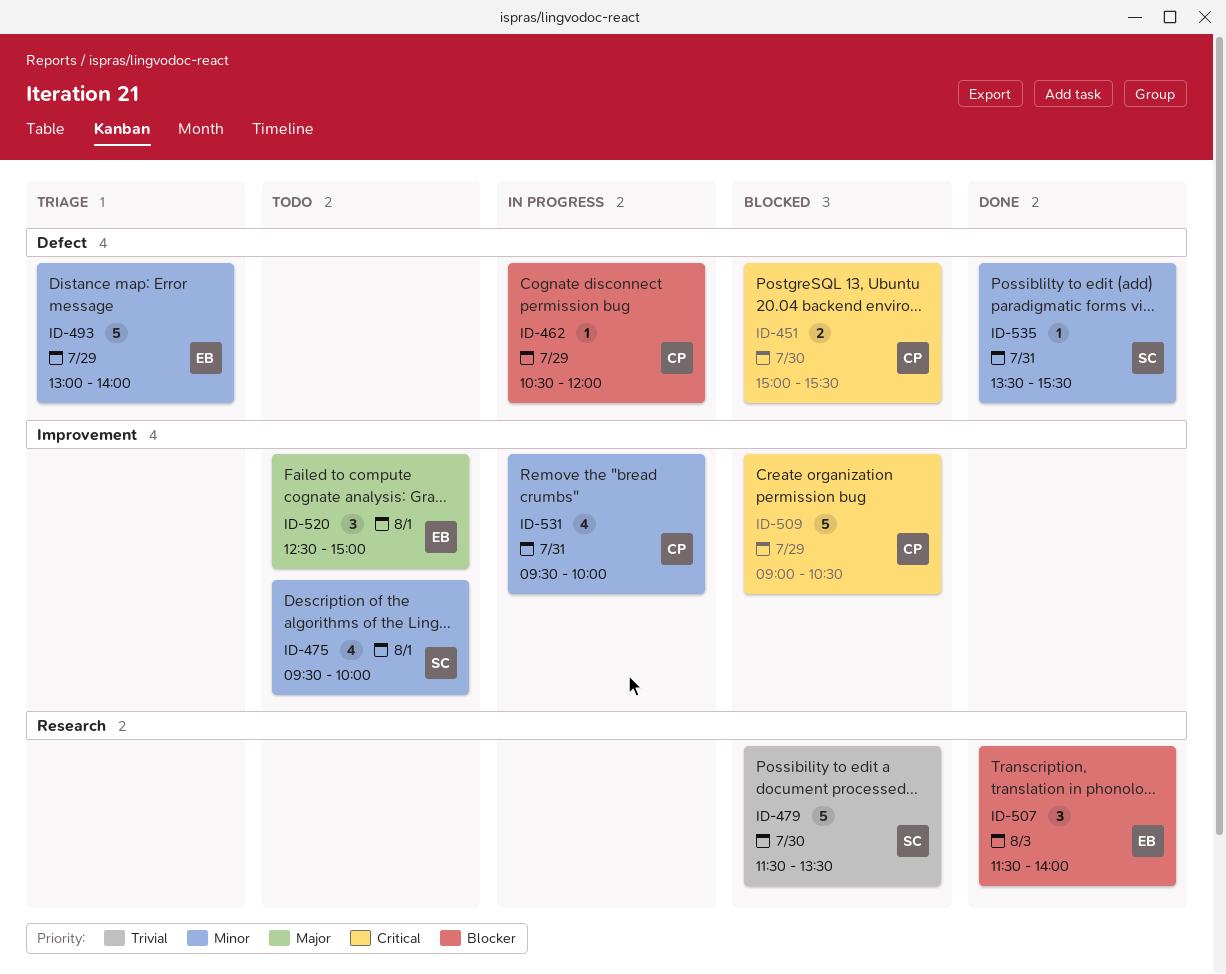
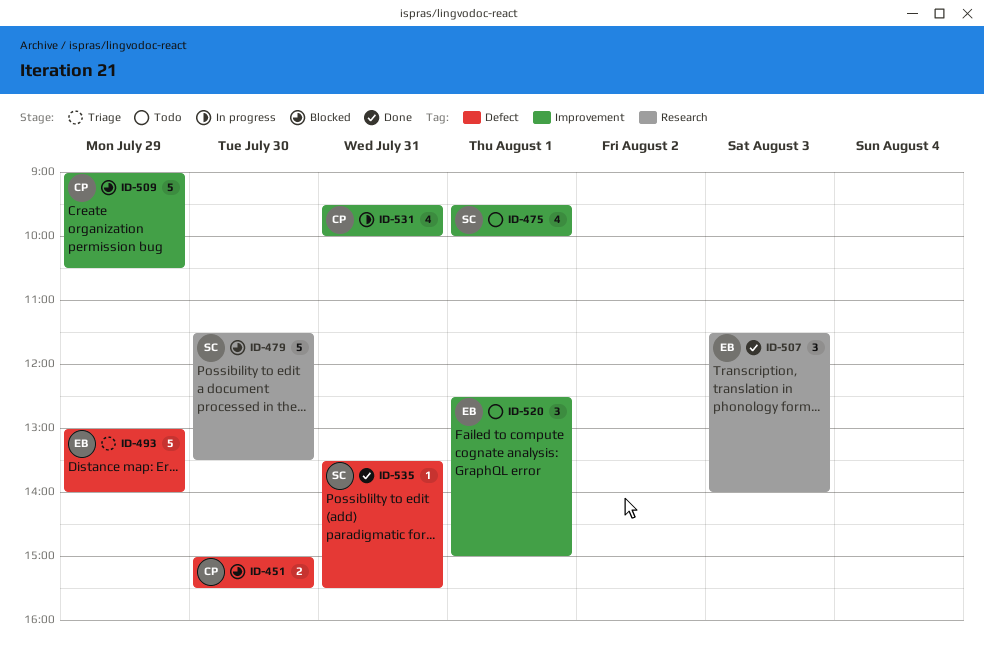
ID-462: present -> none

